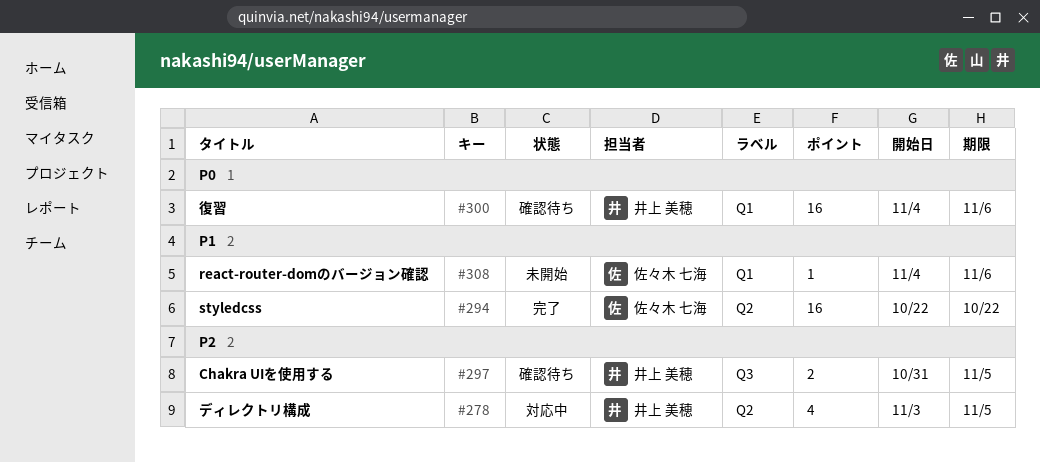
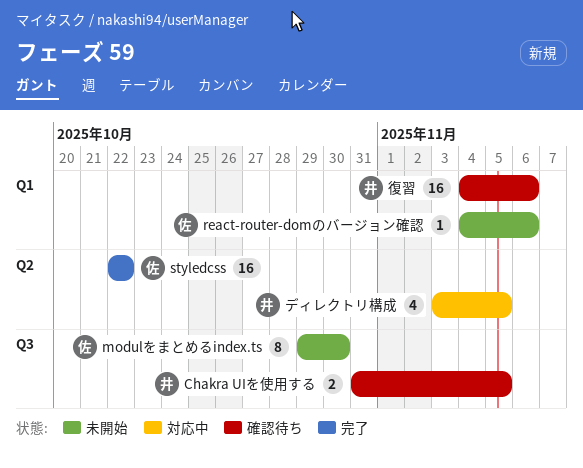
modulをまとめるindex.ts: none -> present

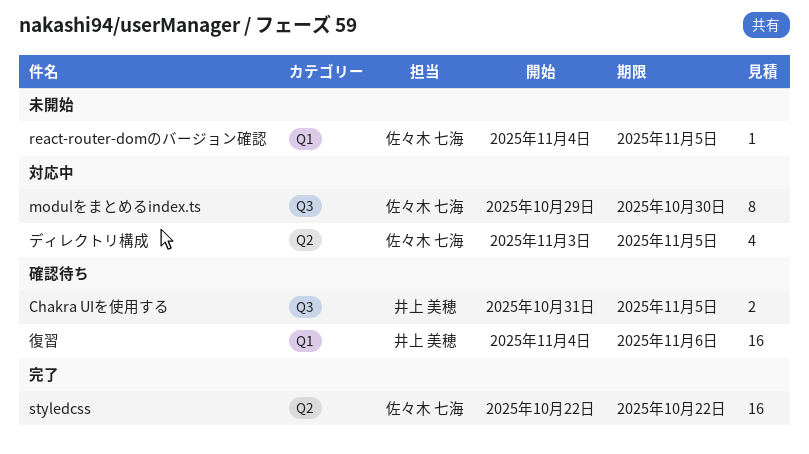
modulをまとめるindex.ts, status: 未開始 -> 対応中
react-router-domのバージョン確認, due: Nov 6 -> Nov 5
ディレクトリ構成, owner: 井上 美穂 -> 佐々木 七海

